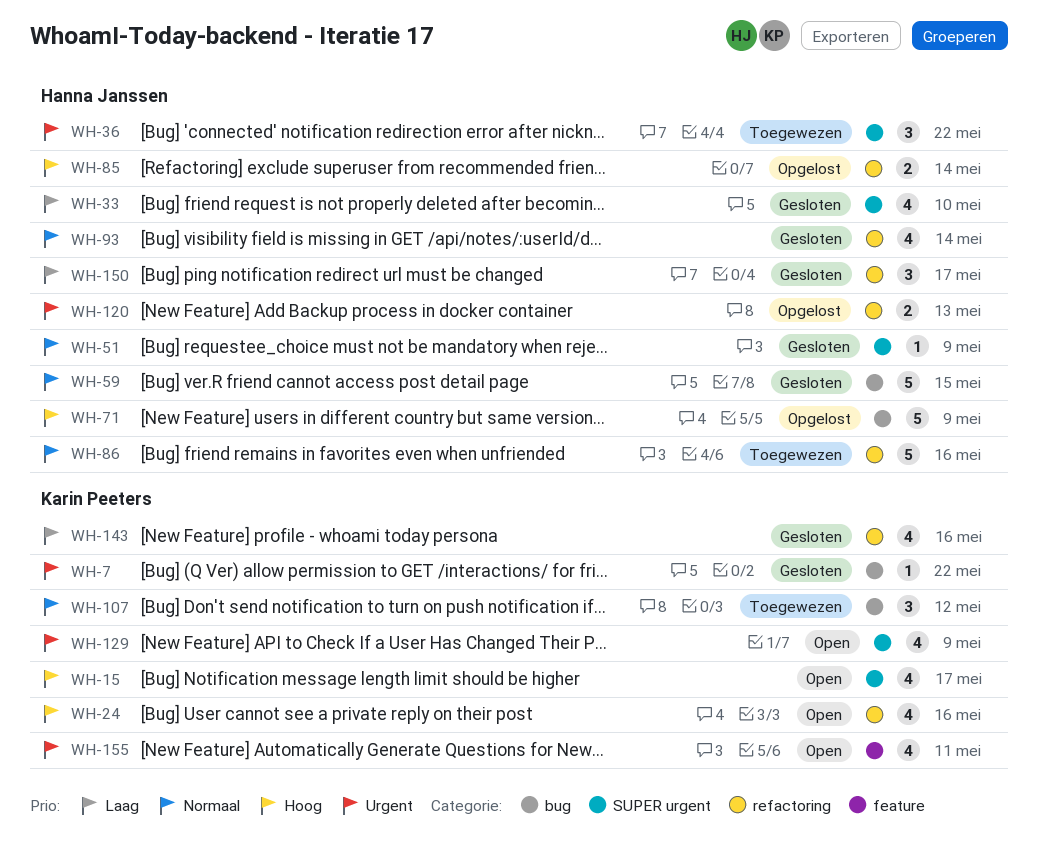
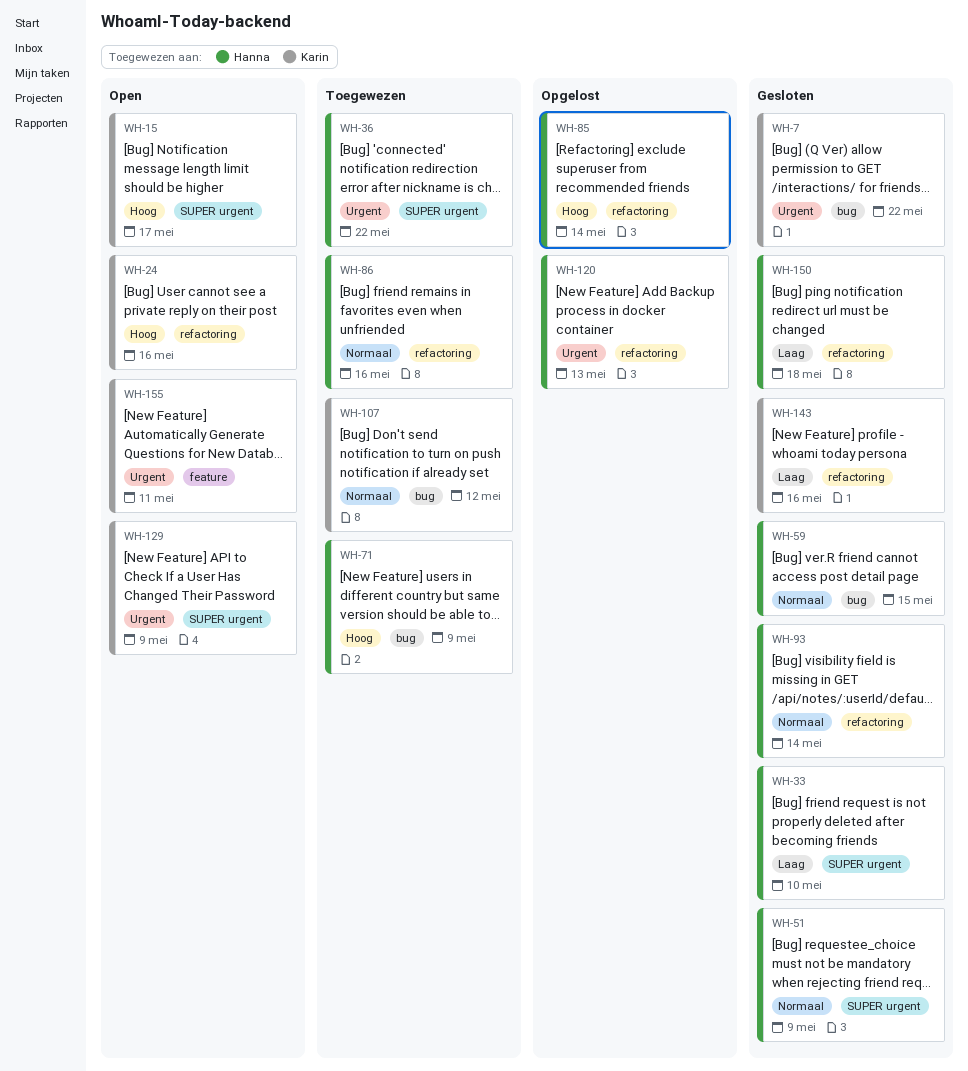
WH-71, status: Opgelost -> Toegewezen
WH-150, due: May 17 -> May 18

